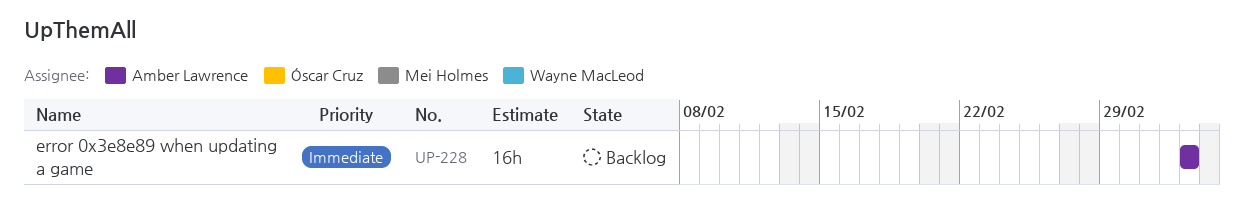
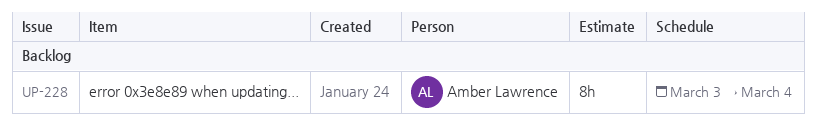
UP-228, estimate: 16h -> 8h
UP-228, start: Mar 4 -> Mar 3

